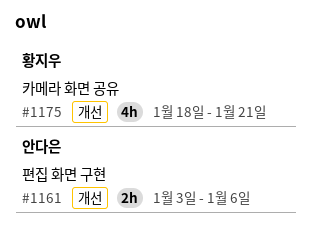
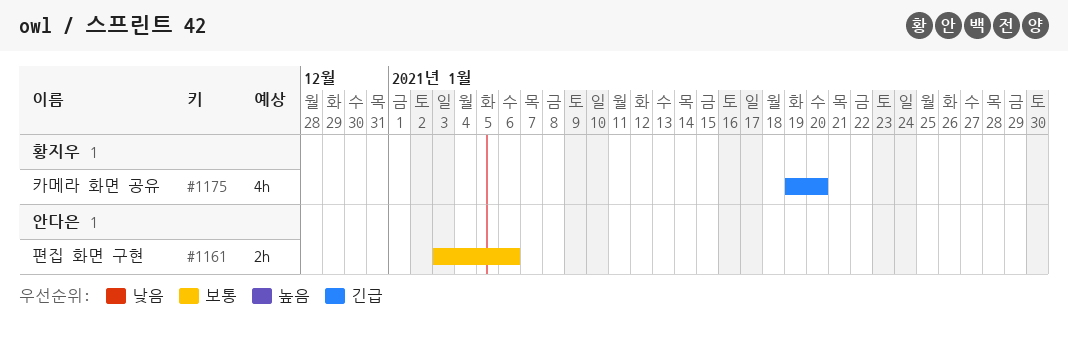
#1175, start: Jan 18 -> Jan 19
#1175, due: Jan 21 -> Jan 20

